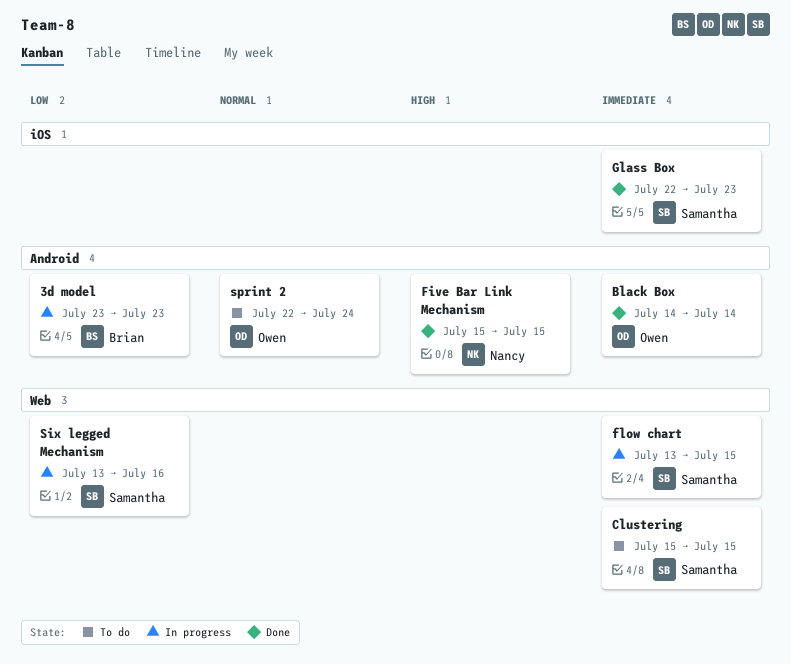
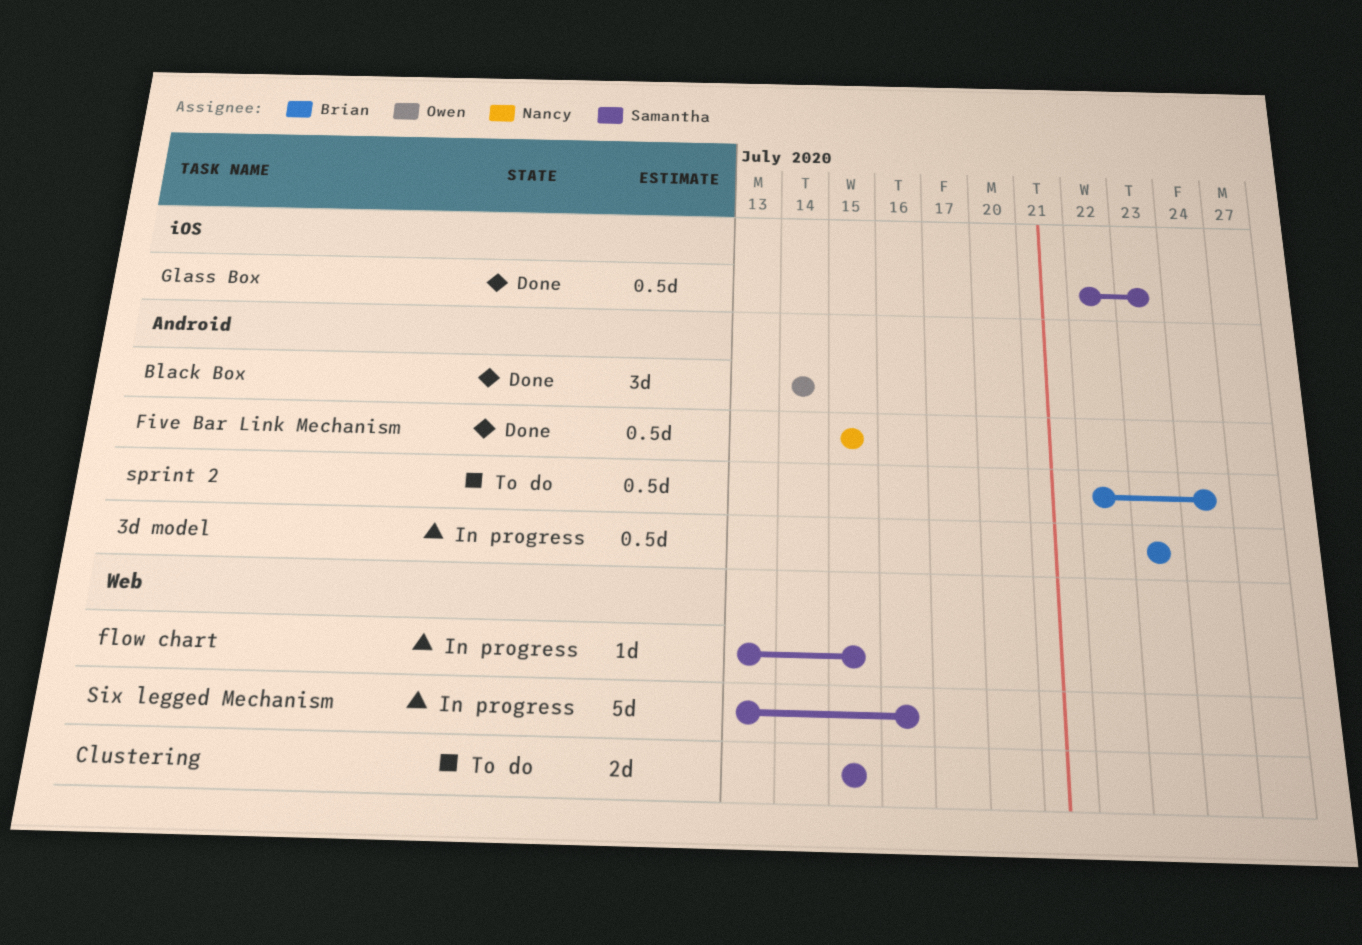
sprint 2, owner: Owen -> Brian

